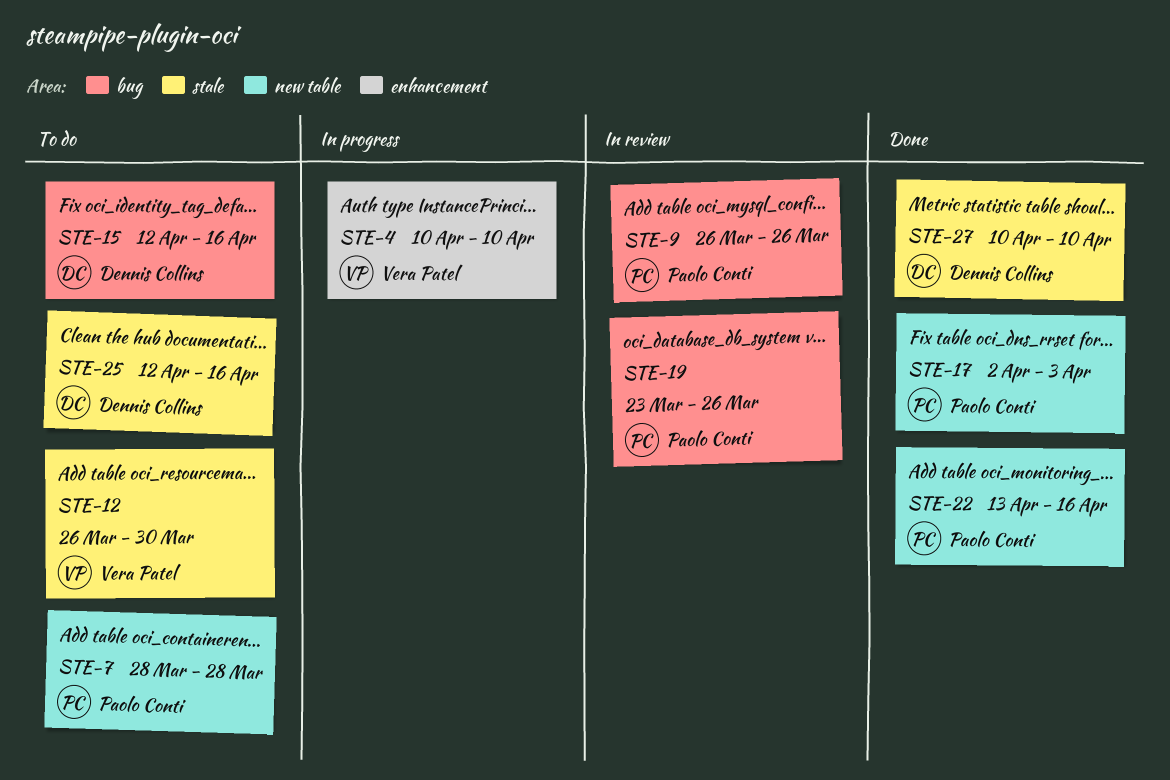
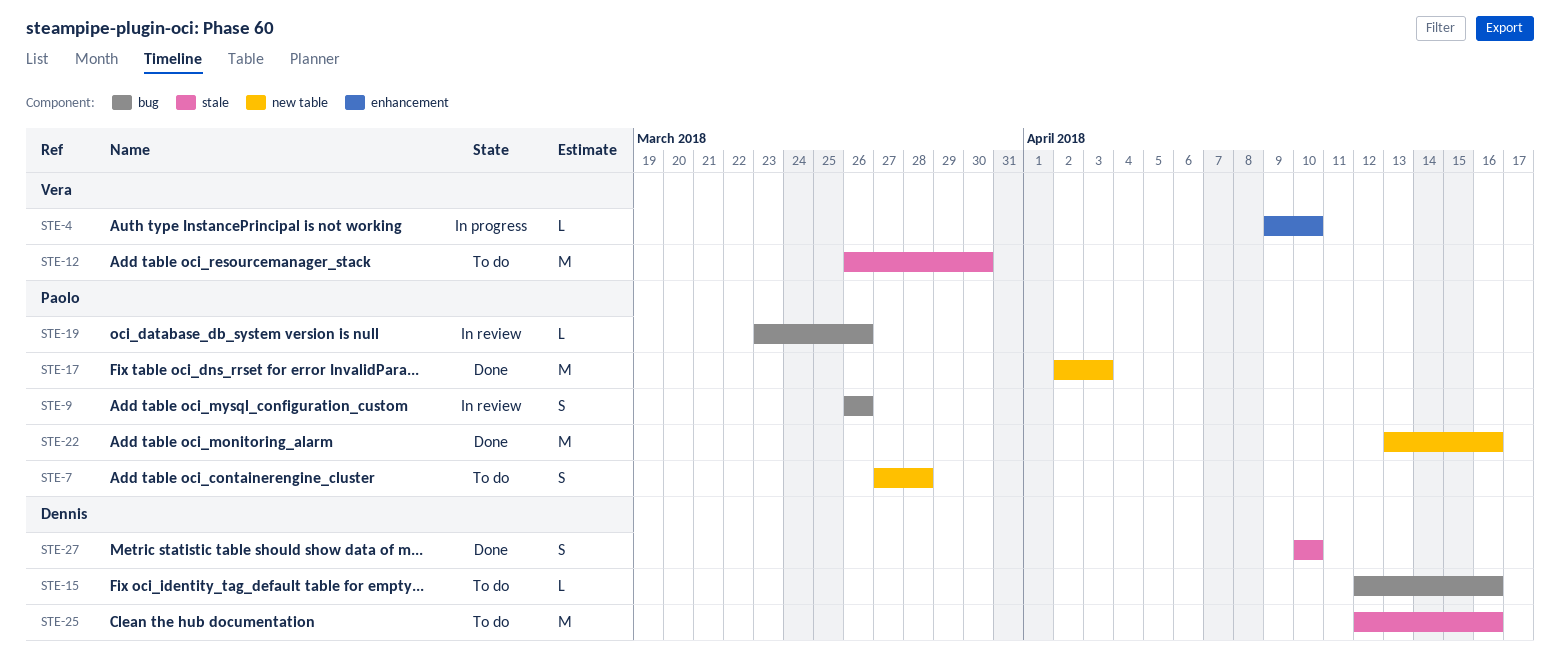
STE-4, start: Apr 10 -> Apr 9
STE-7, start: Mar 28 -> Mar 27

